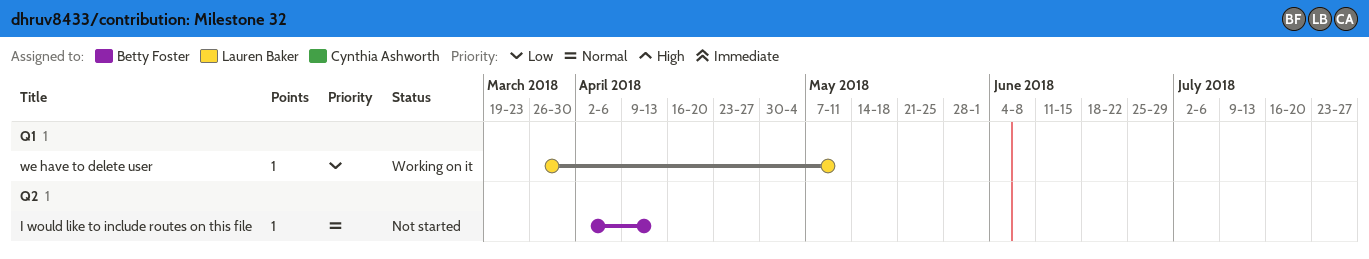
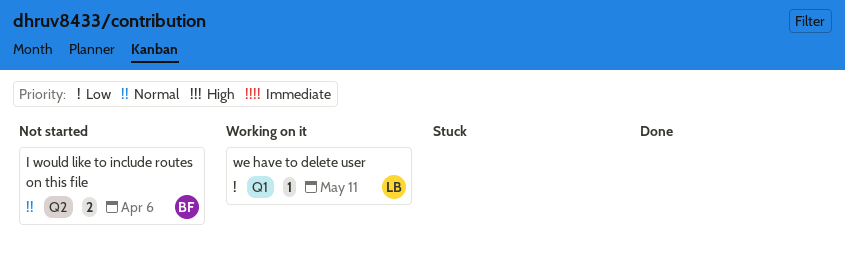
I would like to include routes on this file, estimate: 1 -> 2
I would like to include routes on this file, due: Apr 13 -> Apr 6

